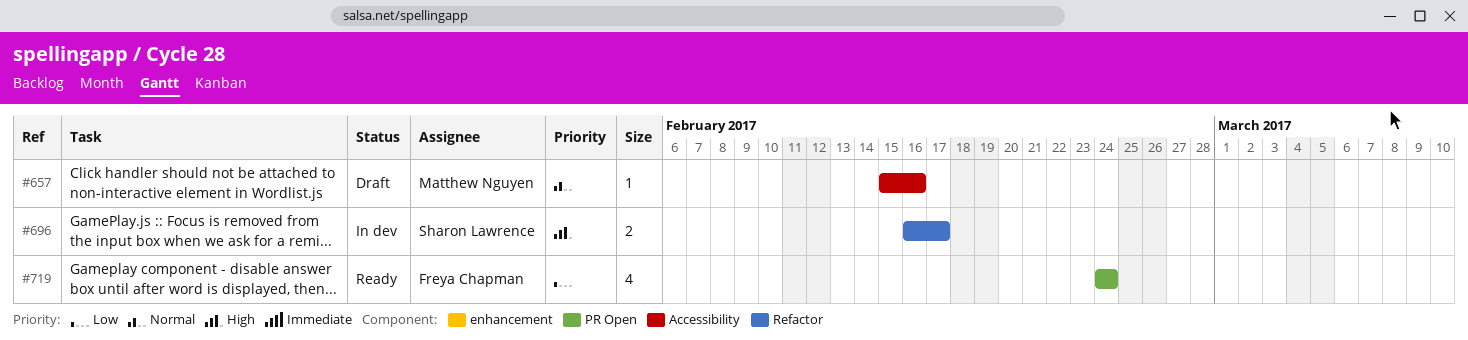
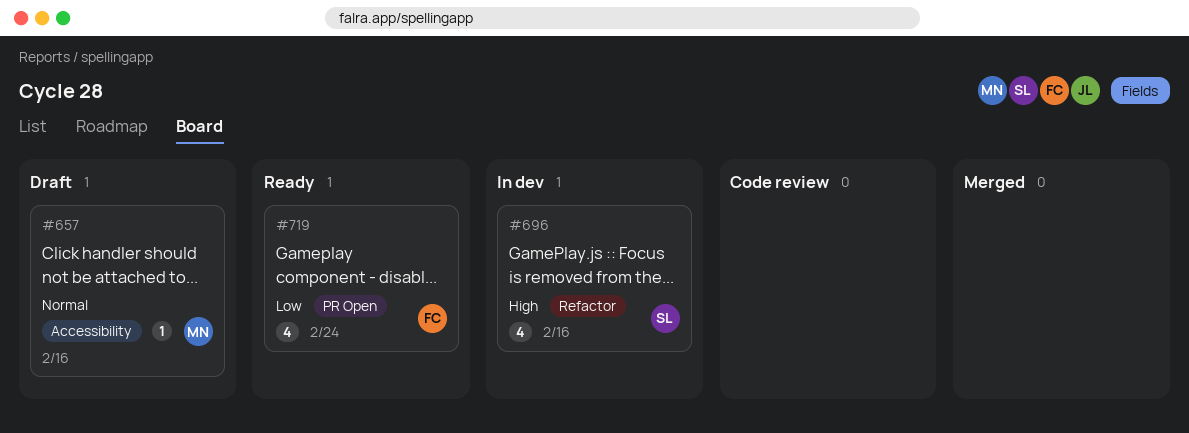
#696, estimate: 2 -> 4
#696, due: Feb 17 -> Feb 16

